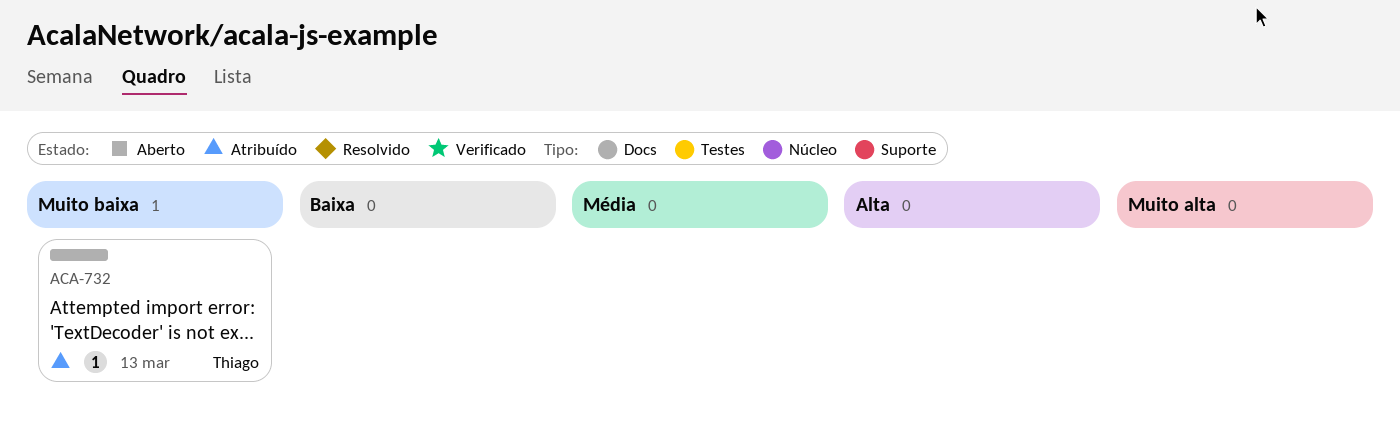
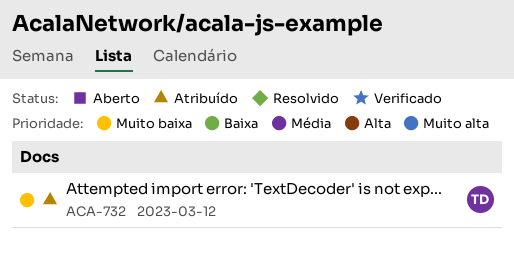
ACA-732, due: Mar 13 -> Mar 12

